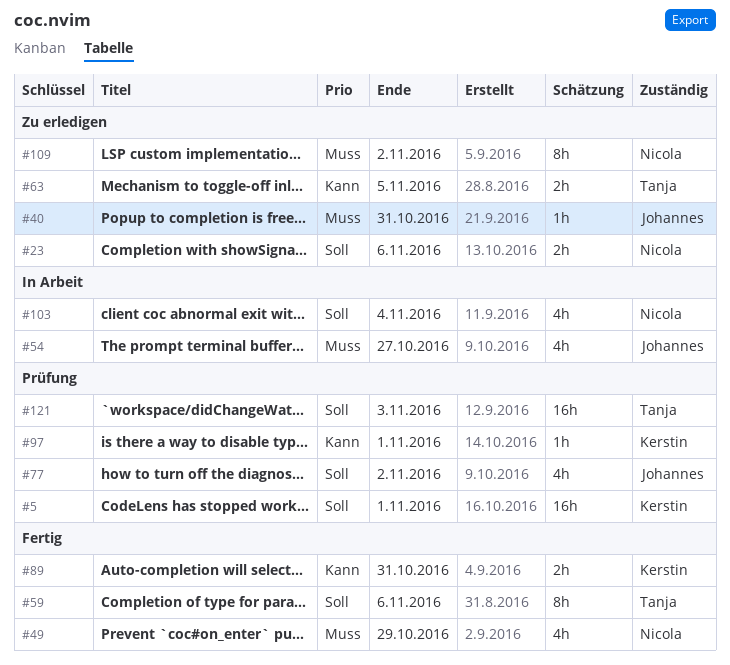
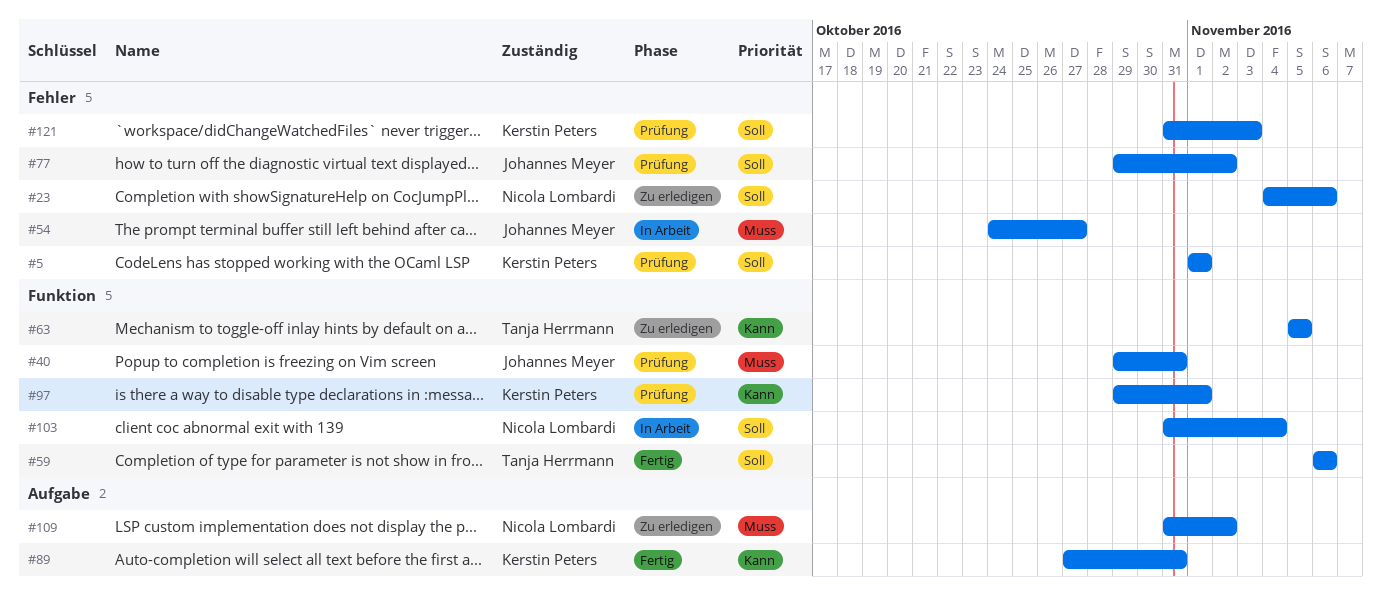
#40, status: Zu erledigen -> Prüfung
#49: present -> none
#121, owner: Tanja Herrmann -> Kerstin Peters

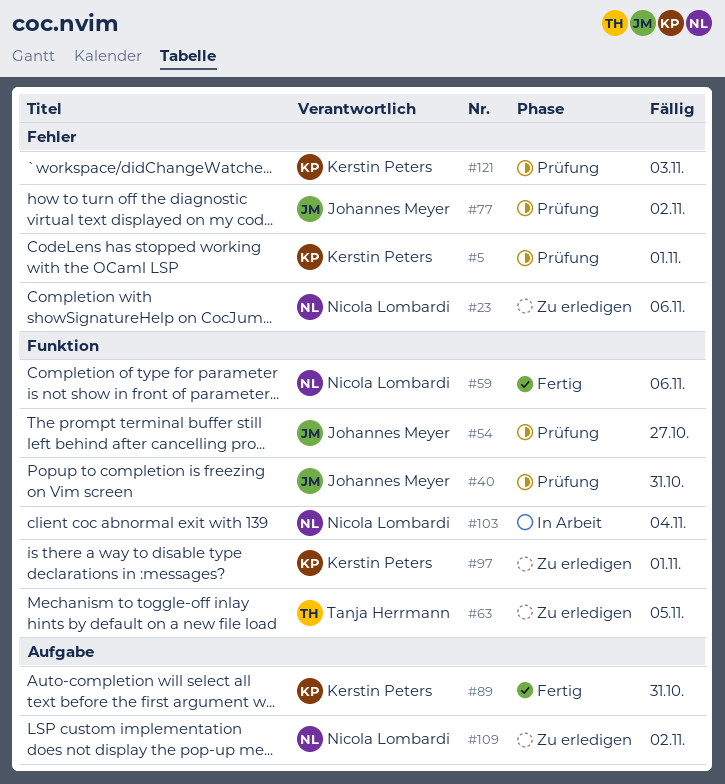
#54, status: In Arbeit -> Prüfung
#54, label: Fehler -> Funktion
#59, owner: Tanja Herrmann -> Nicola Lombardi
#97, status: Prüfung -> Zu erledigen

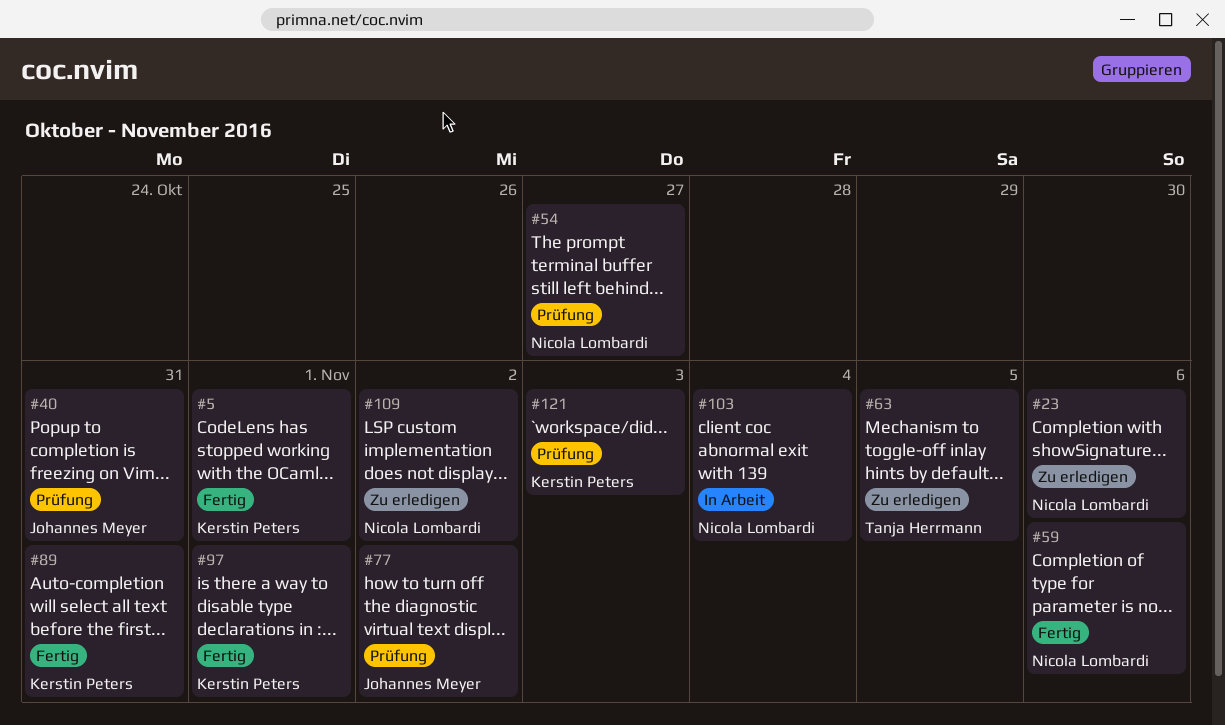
#5, status: Prüfung -> Fertig
#54, owner: Johannes Meyer -> Nicola Lombardi
#97, status: Zu erledigen -> Fertig

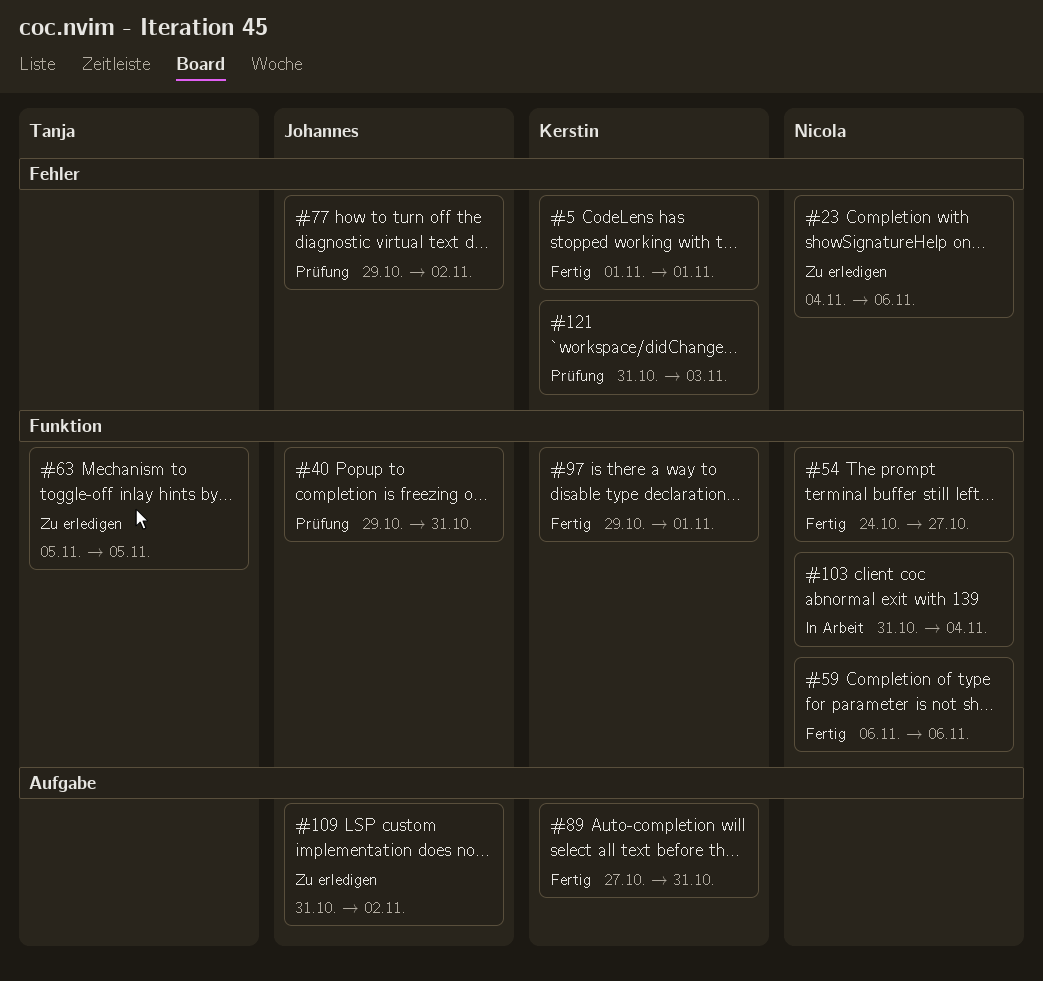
#54, status: Prüfung -> Fertig
#109, owner: Nicola Lombardi -> Johannes Meyer

